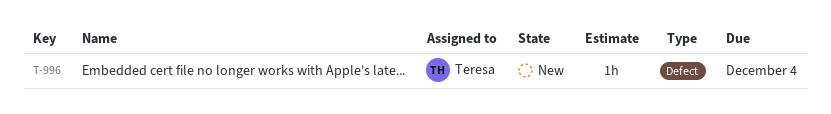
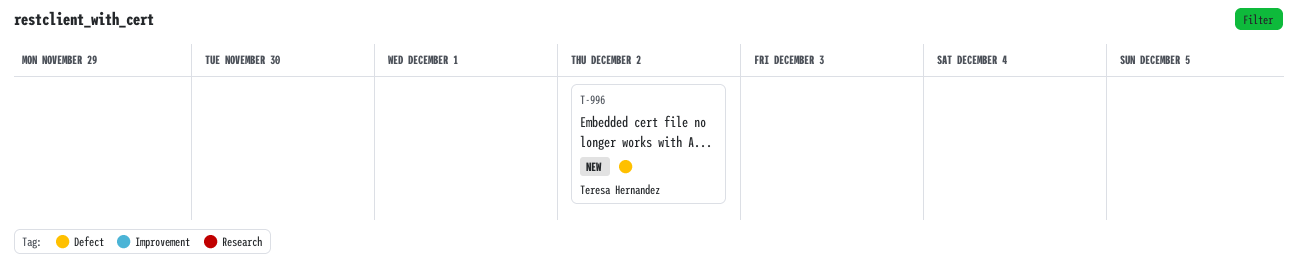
T-996, due: Dec 4 -> Dec 2

